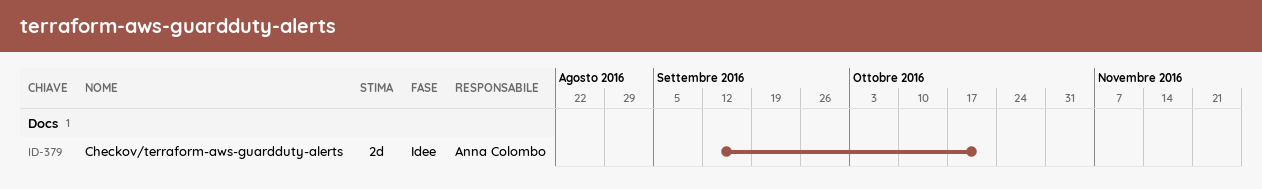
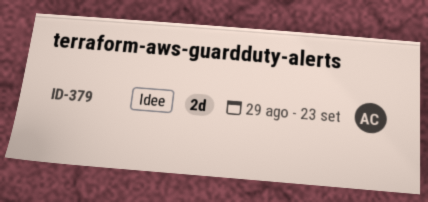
ID-379, start: Sep 12 -> Aug 29
ID-379, due: Oct 21 -> Sep 23

